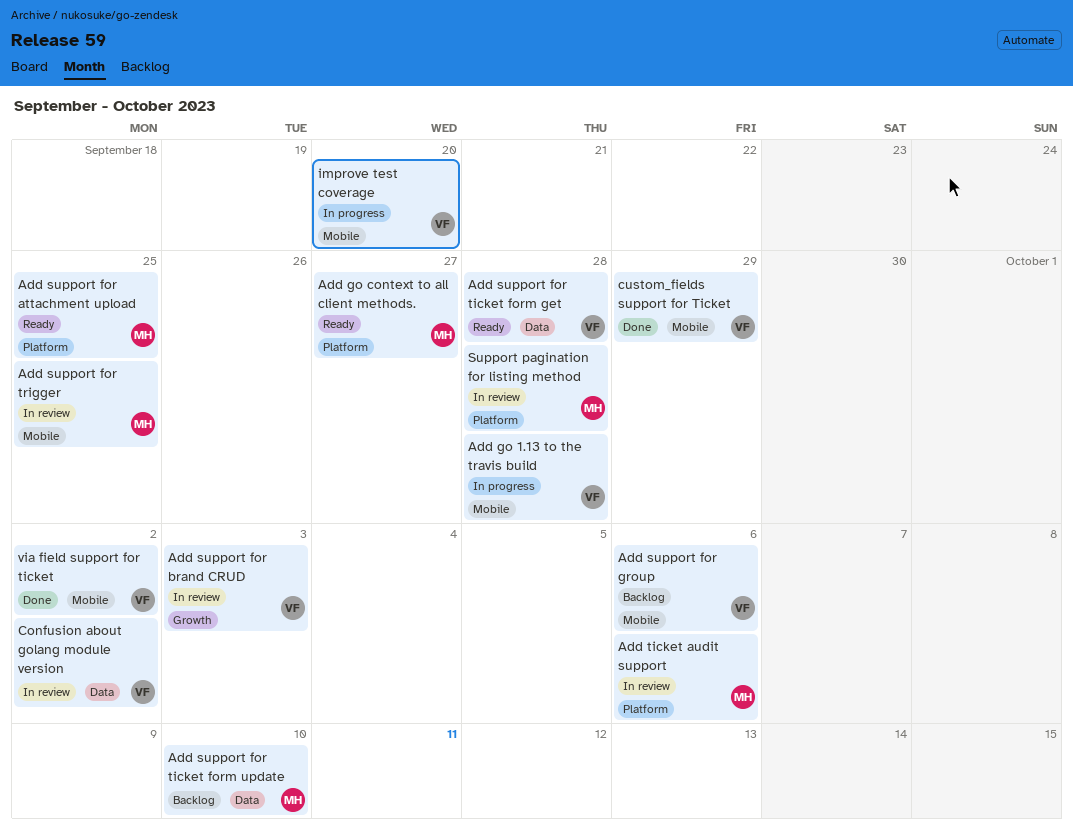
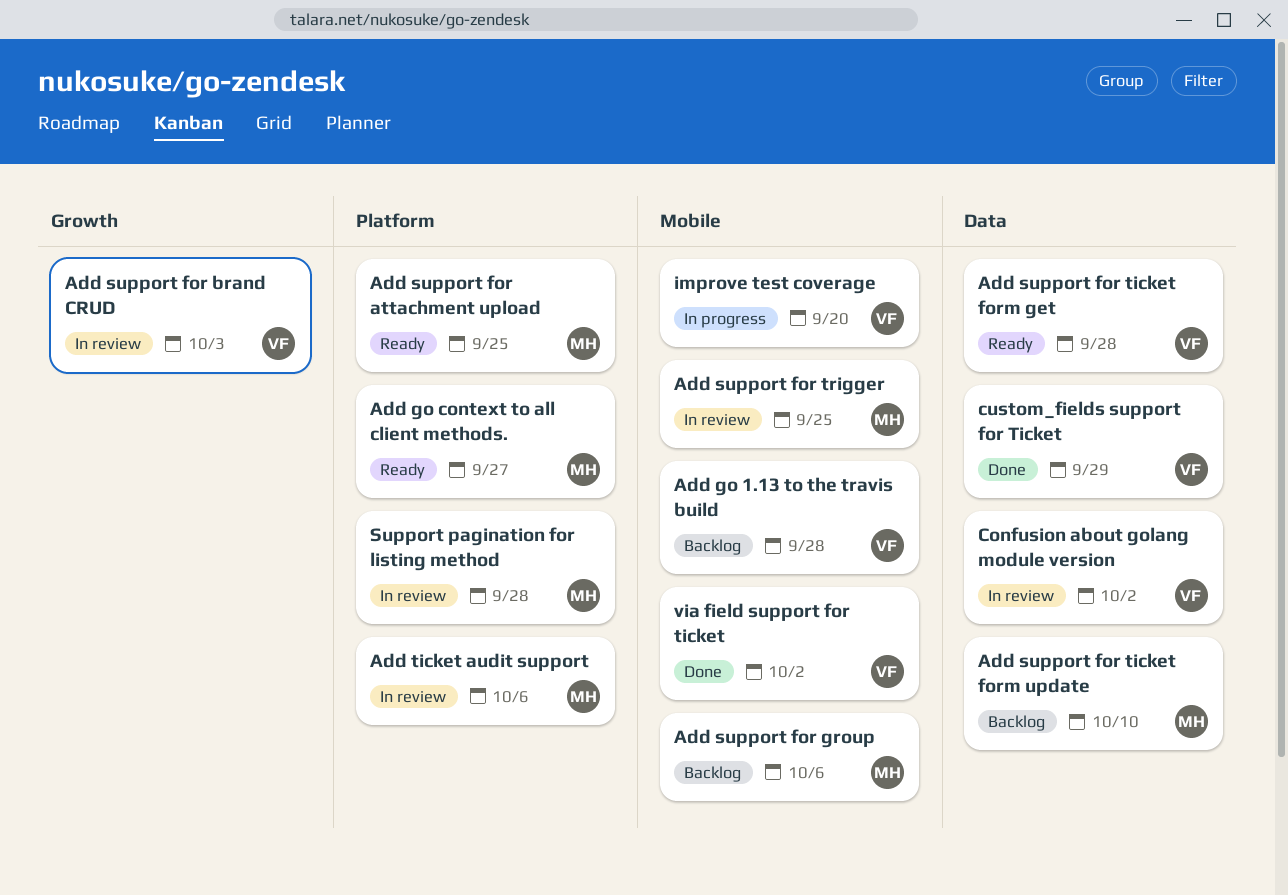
Add go 1.13 to the travis build, status: In progress -> Backlog
Add support for group, owner: VF -> MH
custom_fields support for Ticket, label: Mobile -> Data

